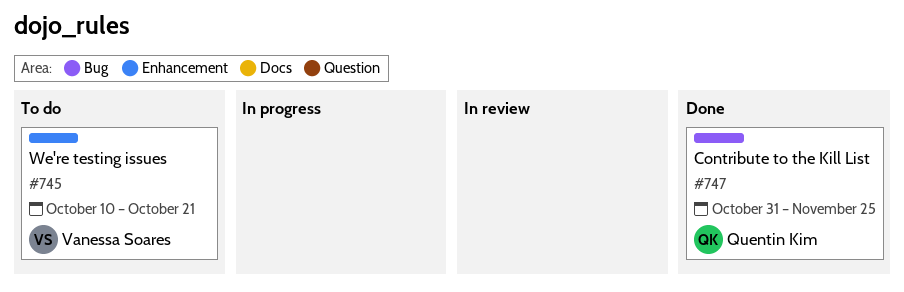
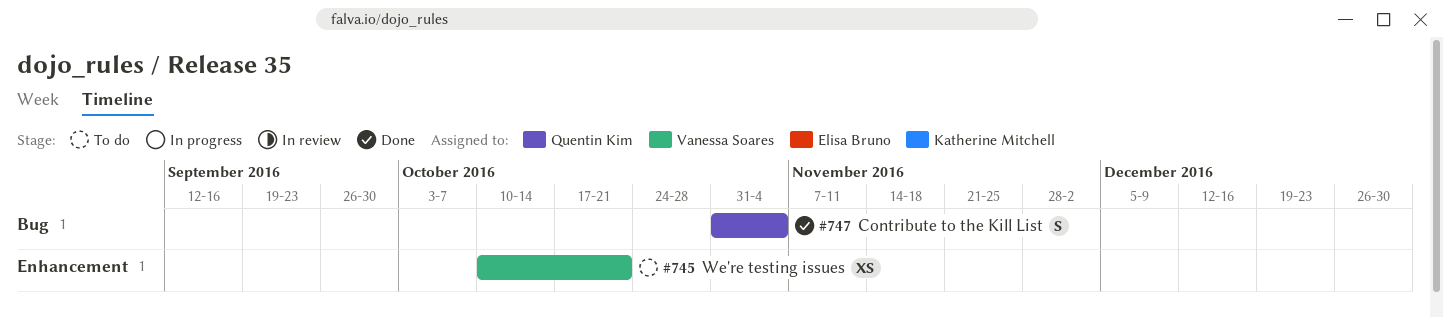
#747, due: Nov 25 -> Nov 4

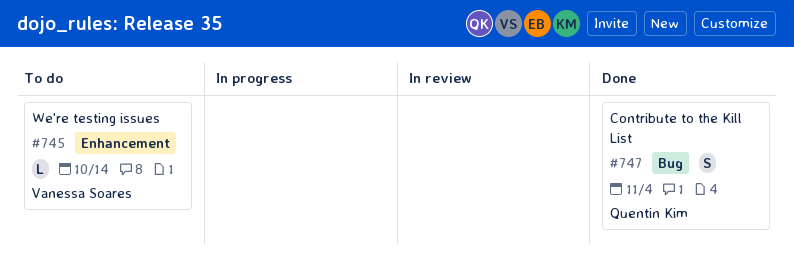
#745, estimate: XS -> L
#745, due: Oct 21 -> Oct 14

